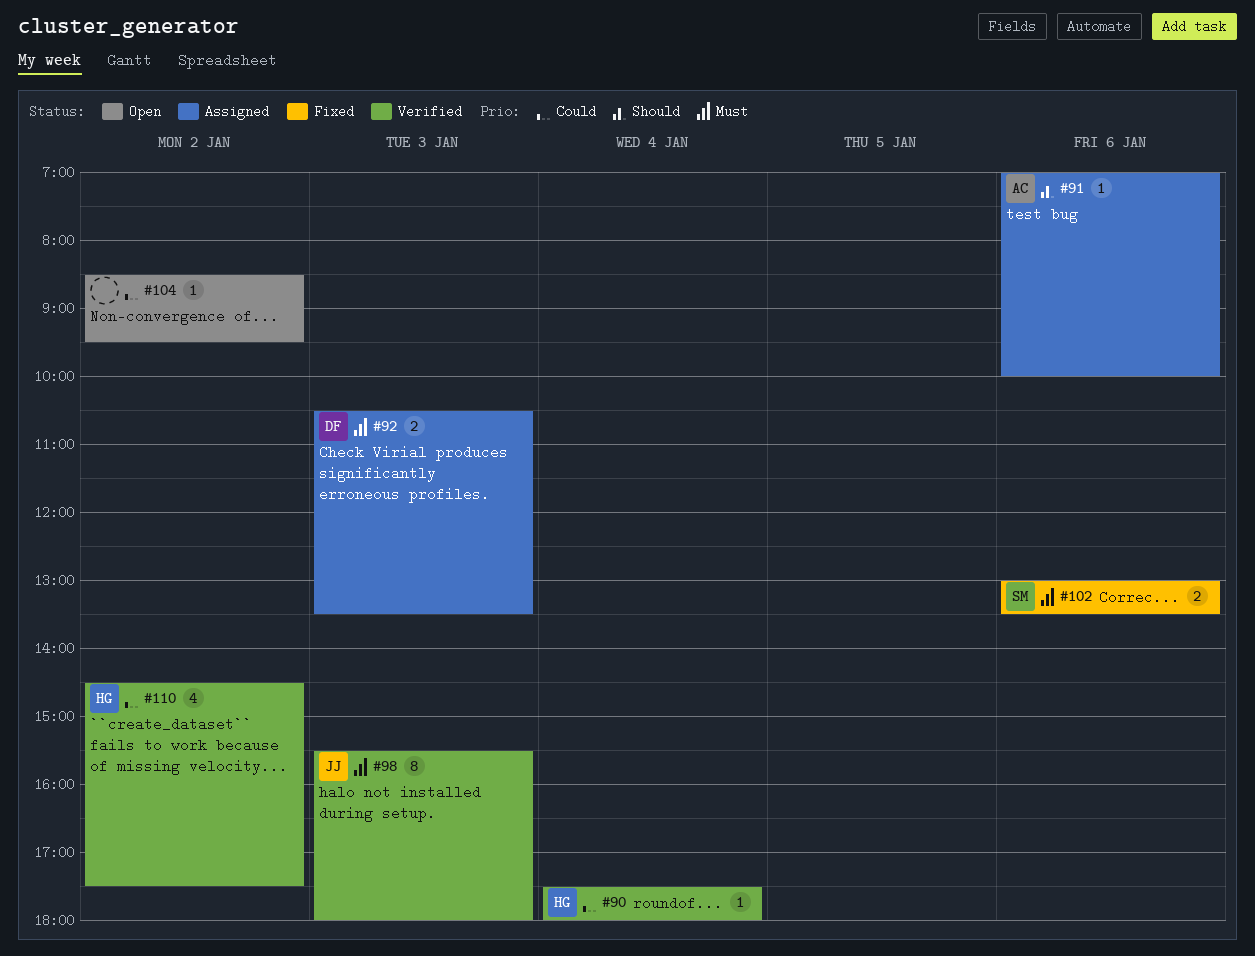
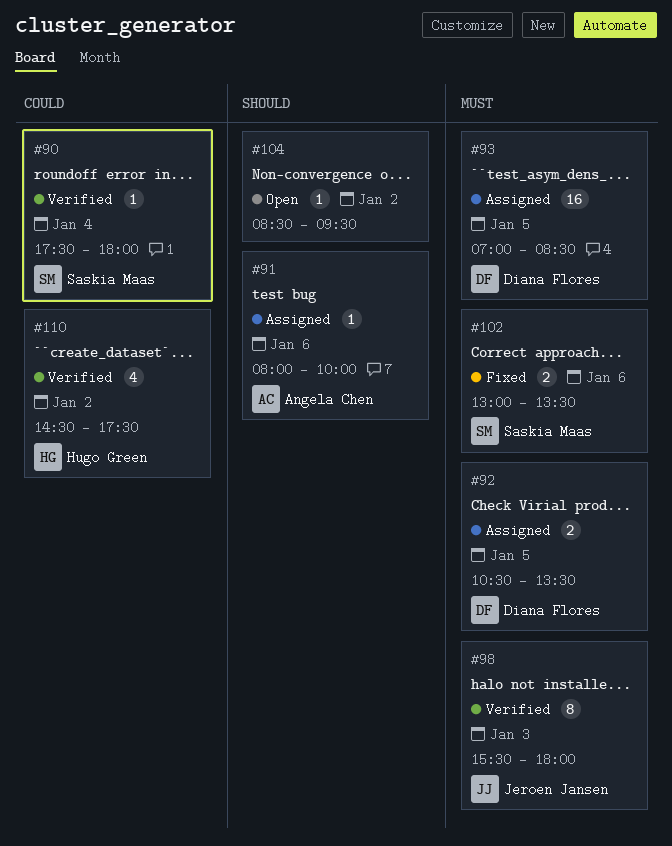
#90, owner: Hugo Green -> Saskia Maas
#91, begins: 07:00 -> 08:00
#92, day: Jan 3 -> Jan 5
#93: none -> present
#104, priority: Could -> Should

